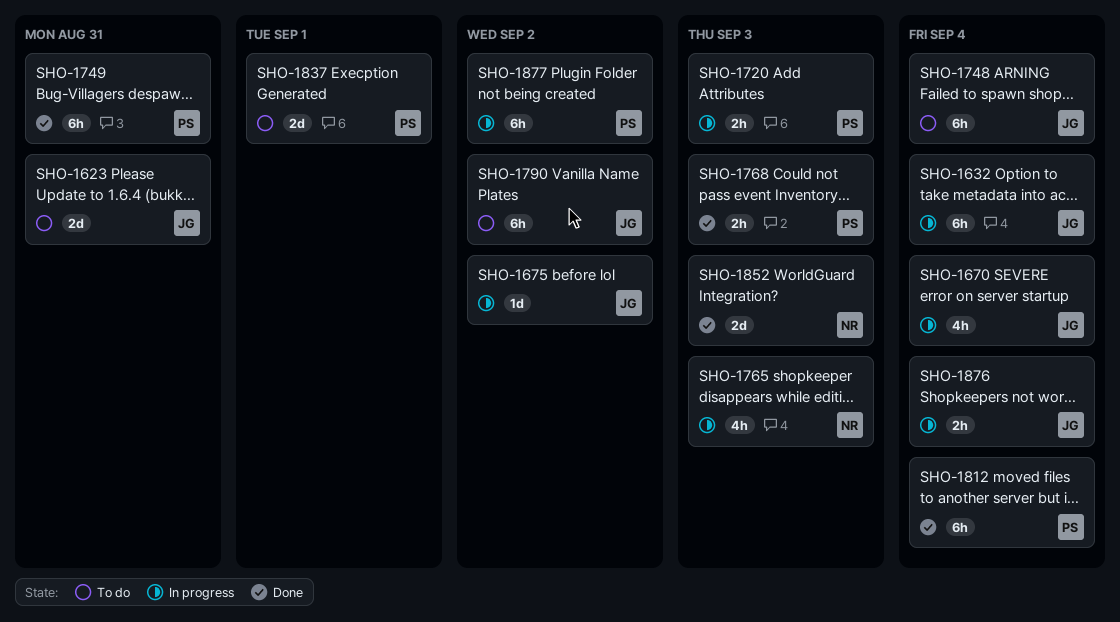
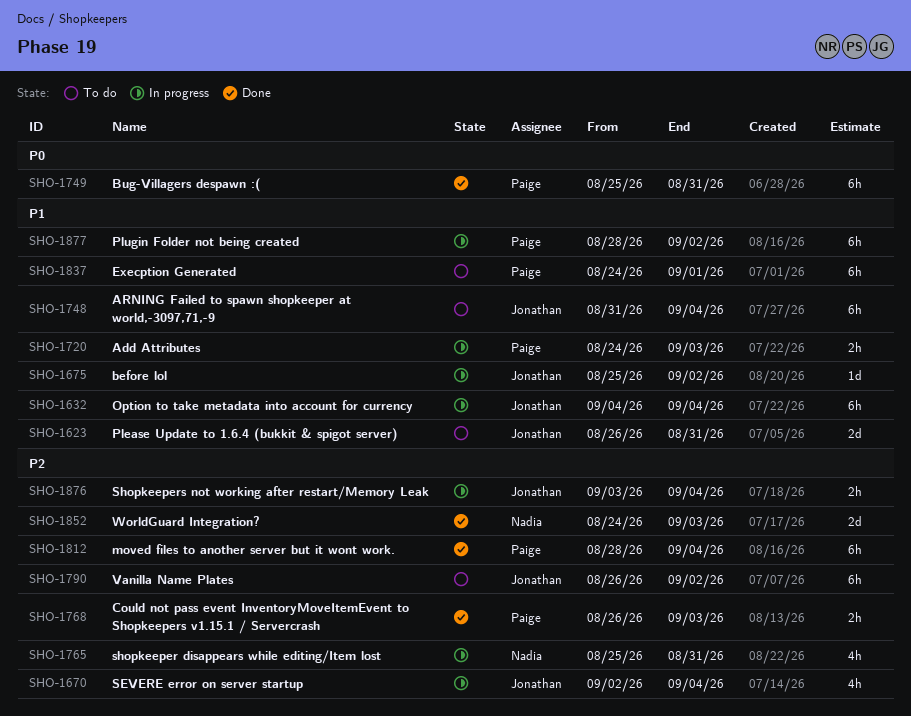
SHO-1765, due: Sep 3 -> Aug 31
SHO-1837, estimate: 2d -> 6h

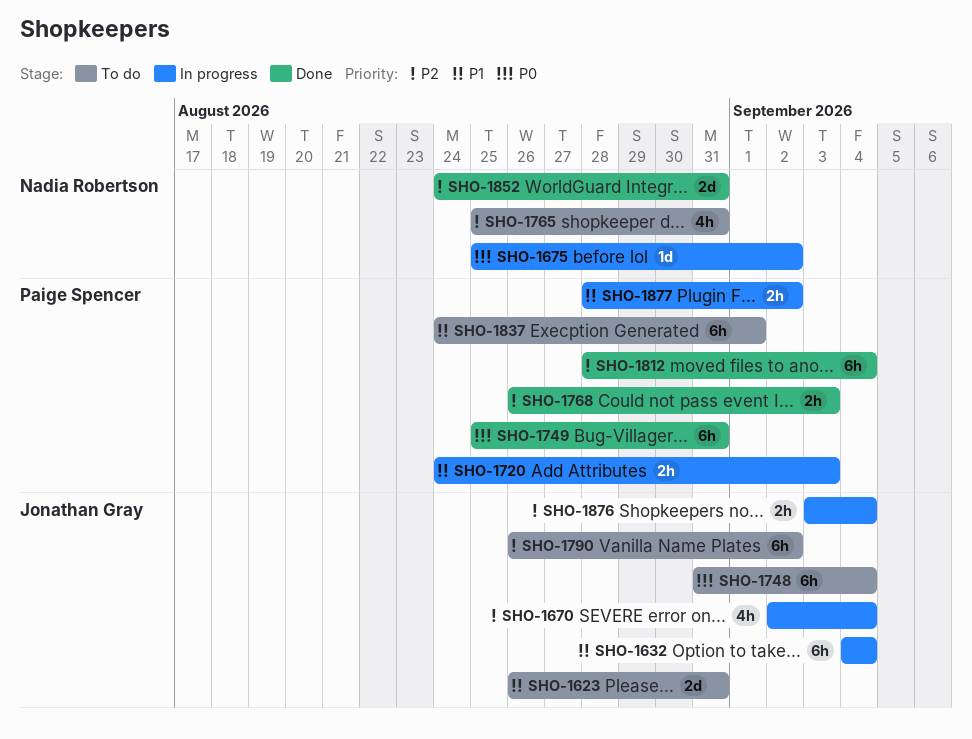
SHO-1675, owner: Jonathan Gray -> Nadia Robertson
SHO-1675, priority: P1 -> P0
SHO-1748, priority: P1 -> P0
SHO-1765, status: In progress -> To do
SHO-1852, due: Sep 3 -> Aug 31
SHO-1877, estimate: 6h -> 2h

